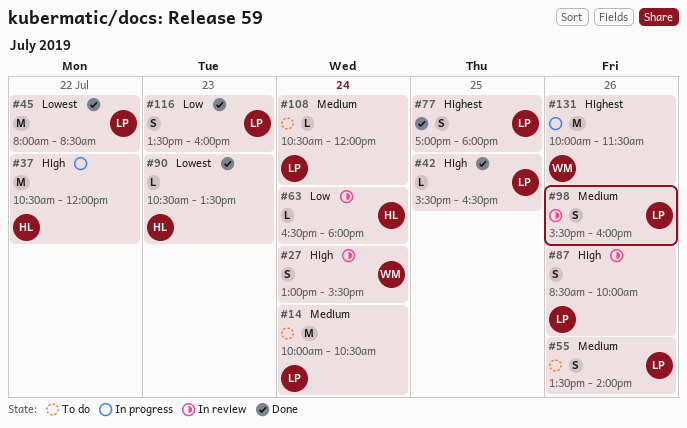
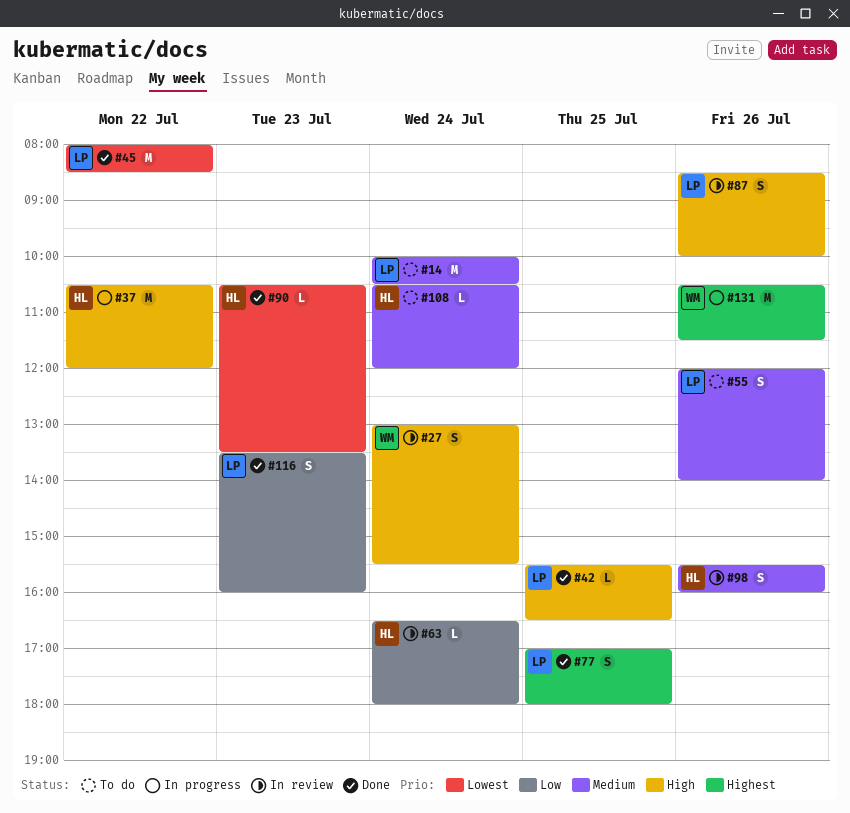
#55, begins: 13:30 -> 12:00
#98, owner: LP -> HL
#108, owner: LP -> HL
#131, begins: 10:00 -> 10:30

